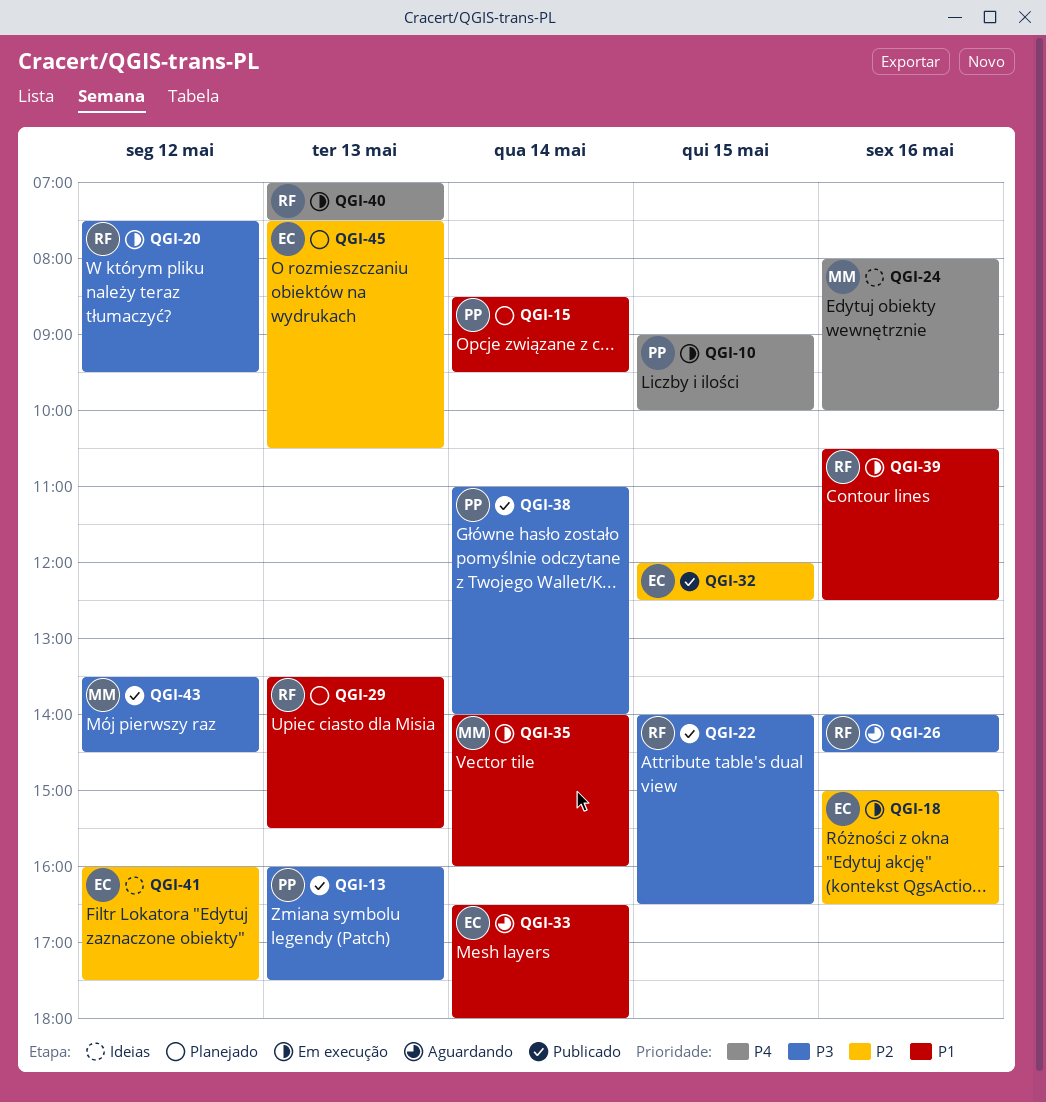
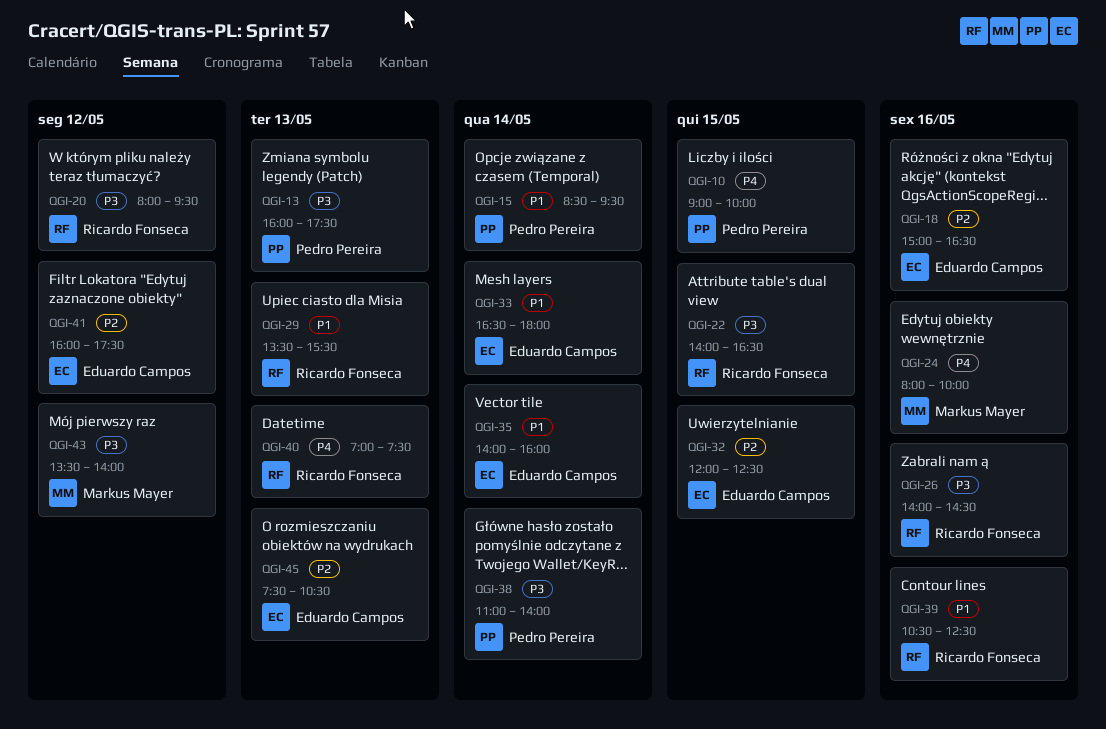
QGI-20, begins: 07:30 -> 08:00
QGI-35, owner: Markus Mayer -> Eduardo Campos
QGI-43, ends: 14:30 -> 14:00

